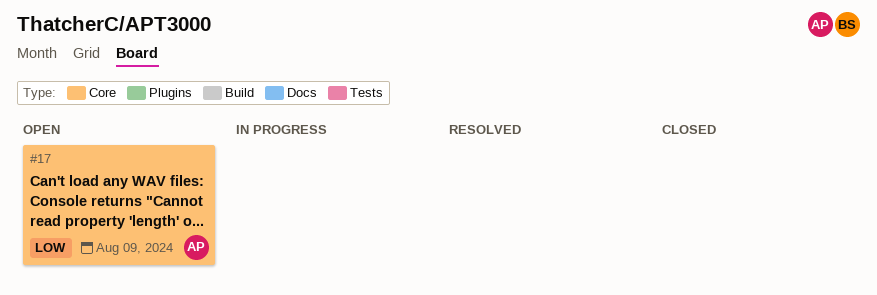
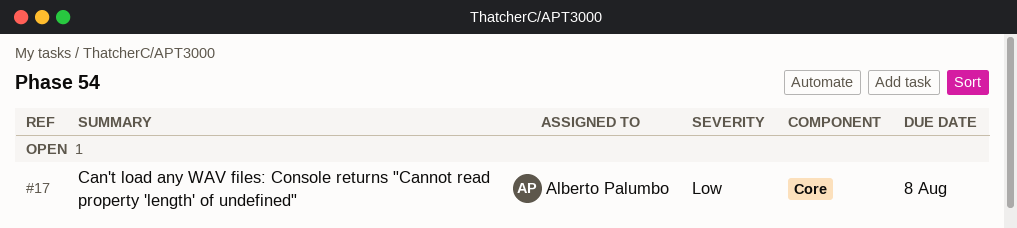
#17, due: Aug 9 -> Aug 8

